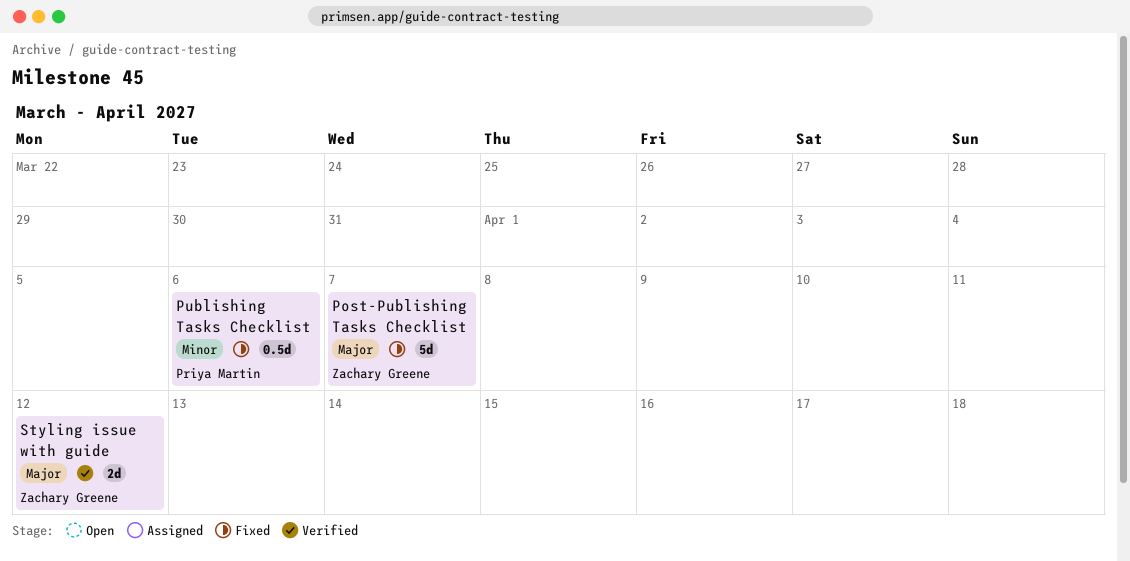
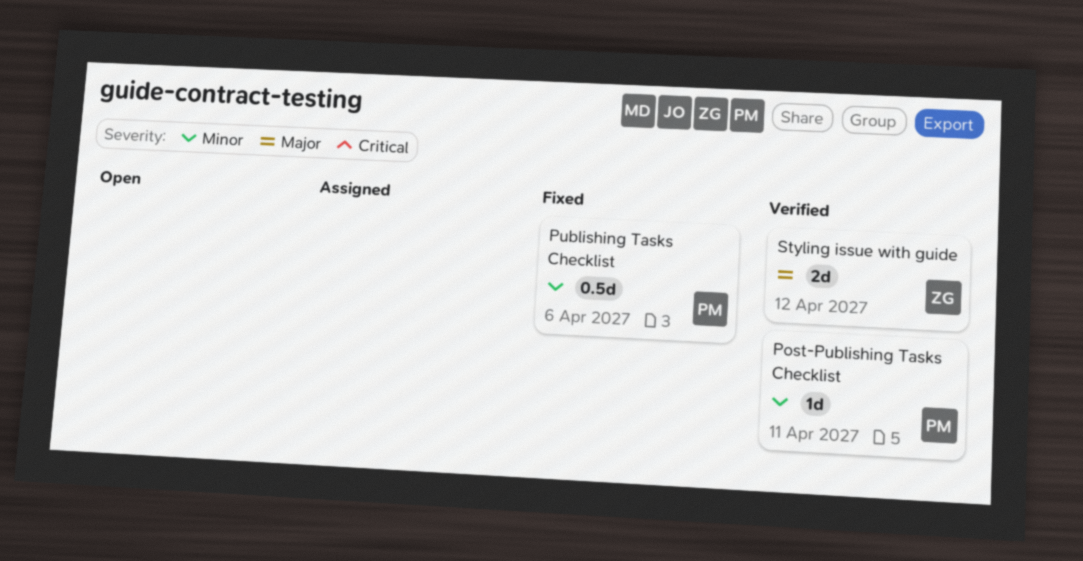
Post-Publishing Tasks Checklist, status: Fixed -> Verified
Post-Publishing Tasks Checklist, owner: Zachary Greene -> Priya Martin
Post-Publishing Tasks Checklist, priority: Major -> Minor
Post-Publishing Tasks Checklist, estimate: 5d -> 1d
Post-Publishing Tasks Checklist, due: Apr 7 -> Apr 11

